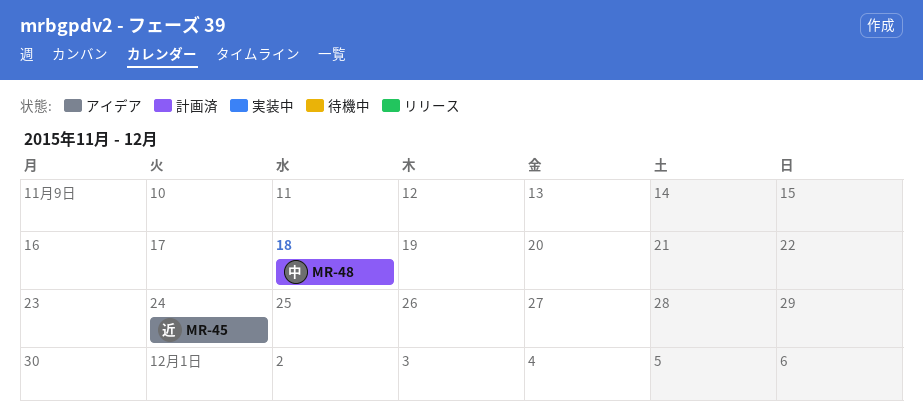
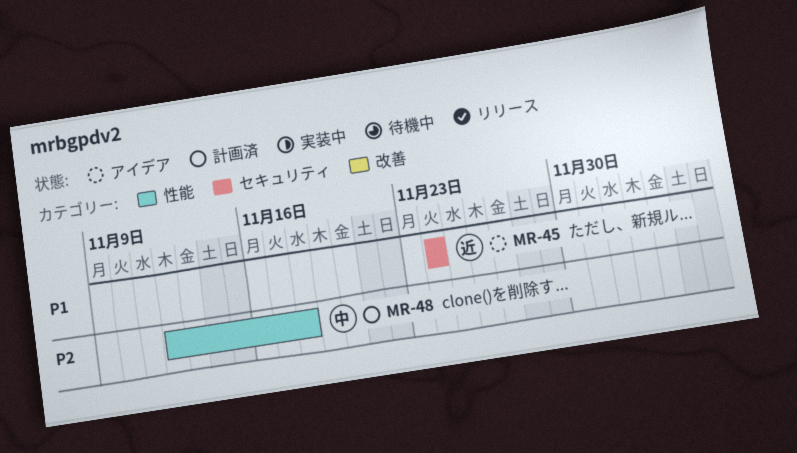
MR-48, start: Nov 18 -> Nov 12

